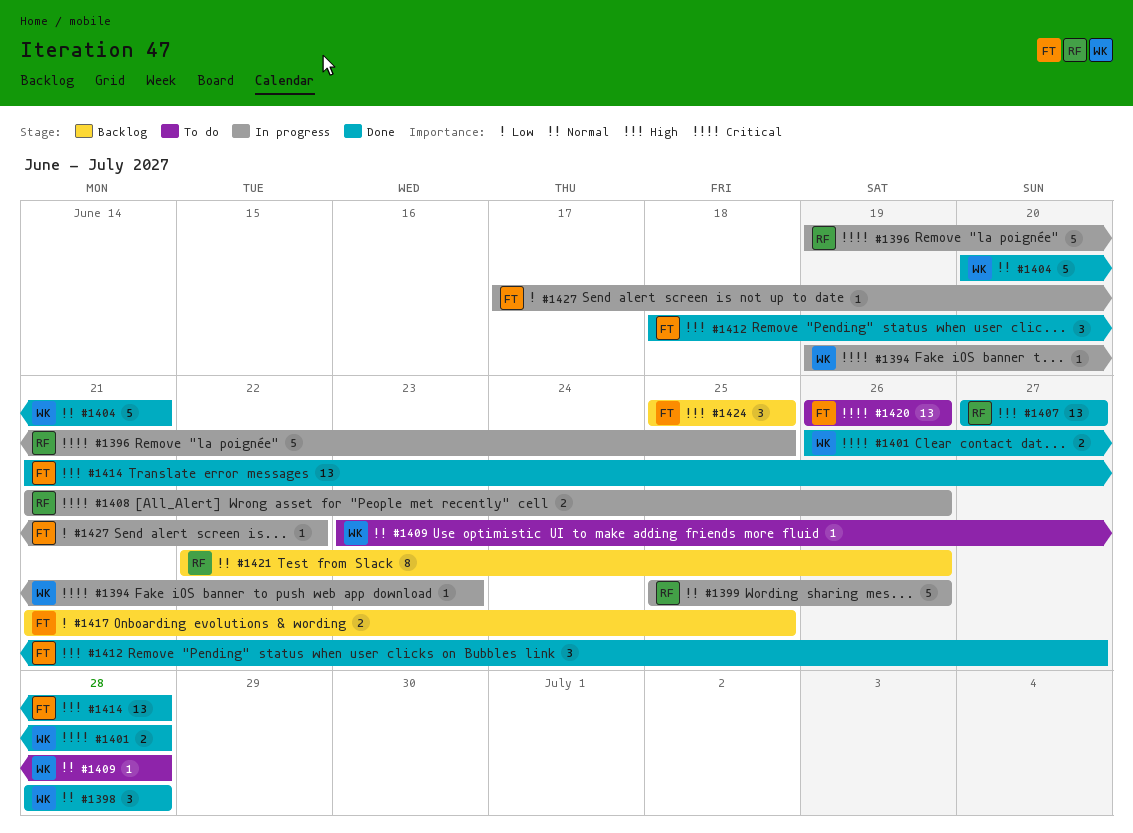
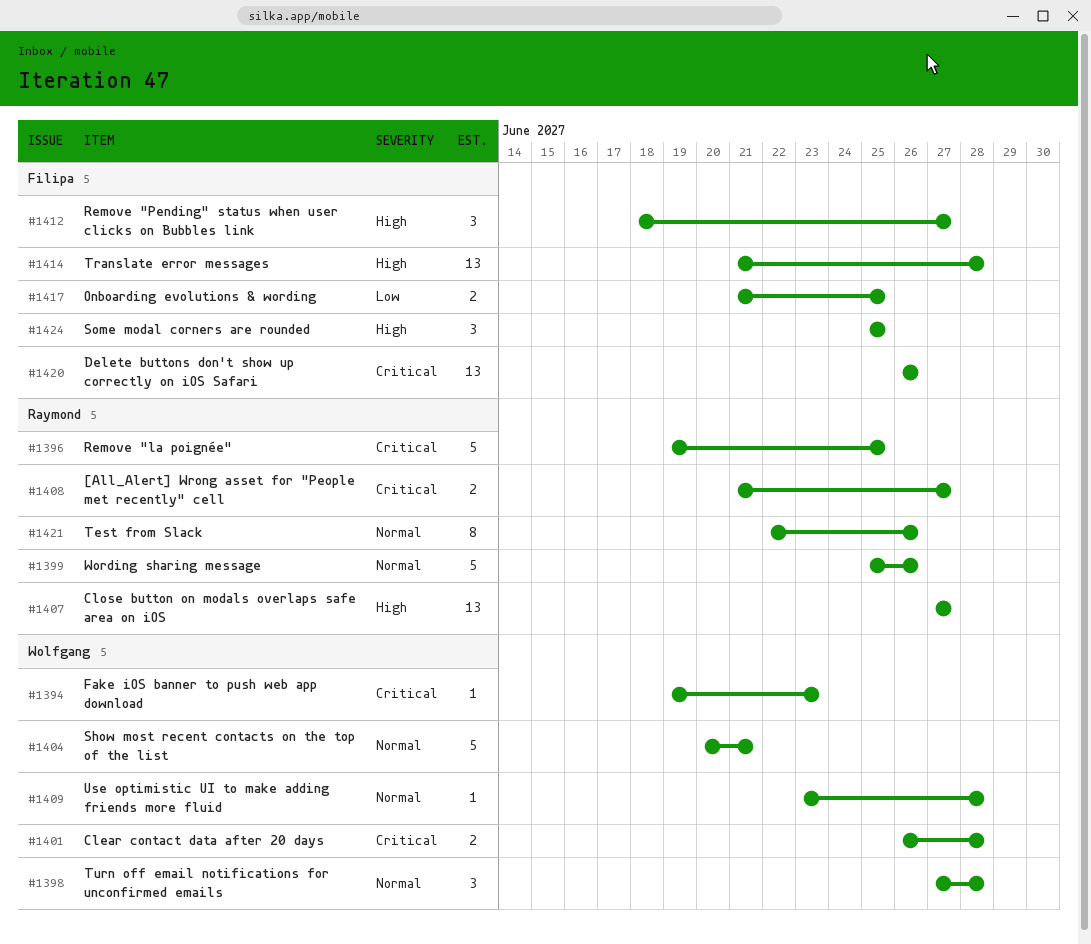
#1398, start: Jun 28 -> Jun 27
#1408, due: Jun 26 -> Jun 27
#1427: present -> none

